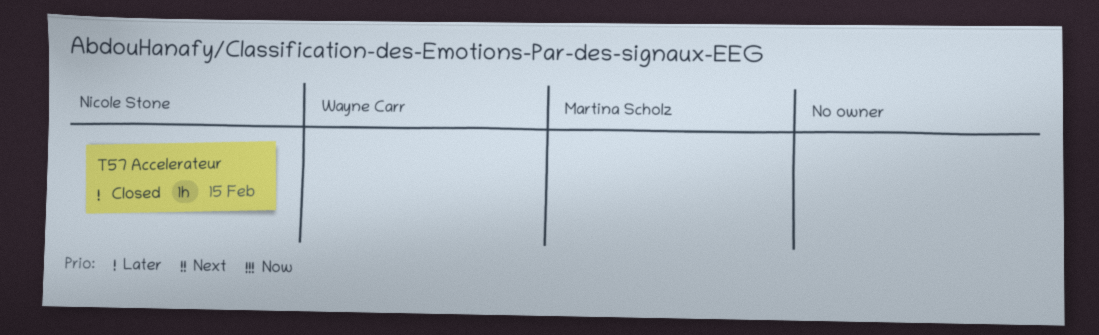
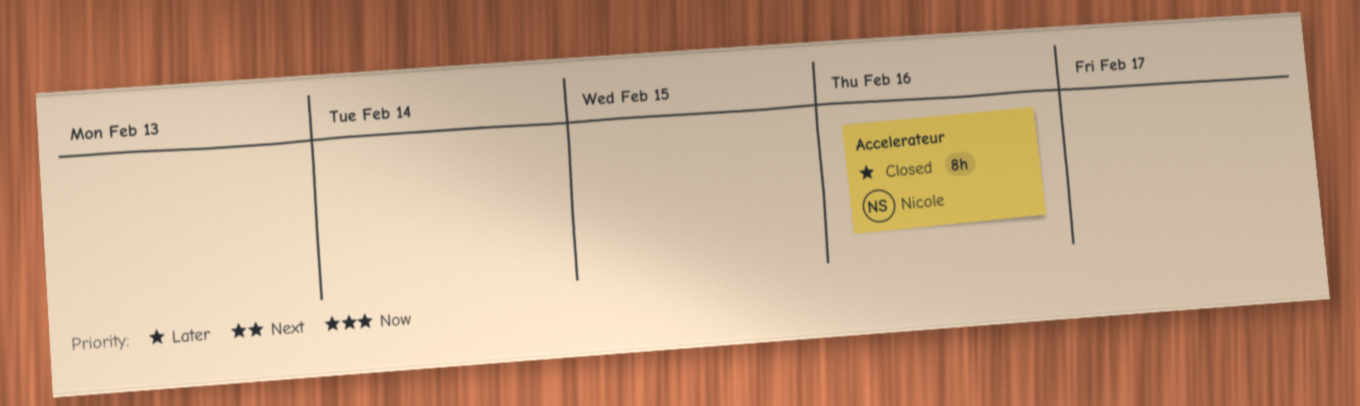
Accelerateur, estimate: 1h -> 8h
Accelerateur, due: Feb 15 -> Feb 16

